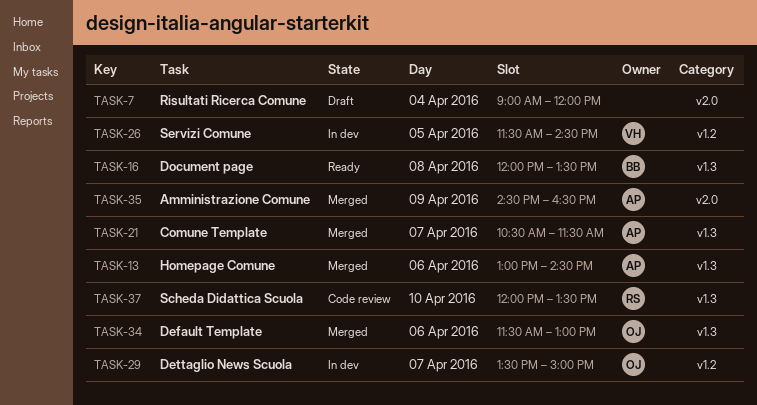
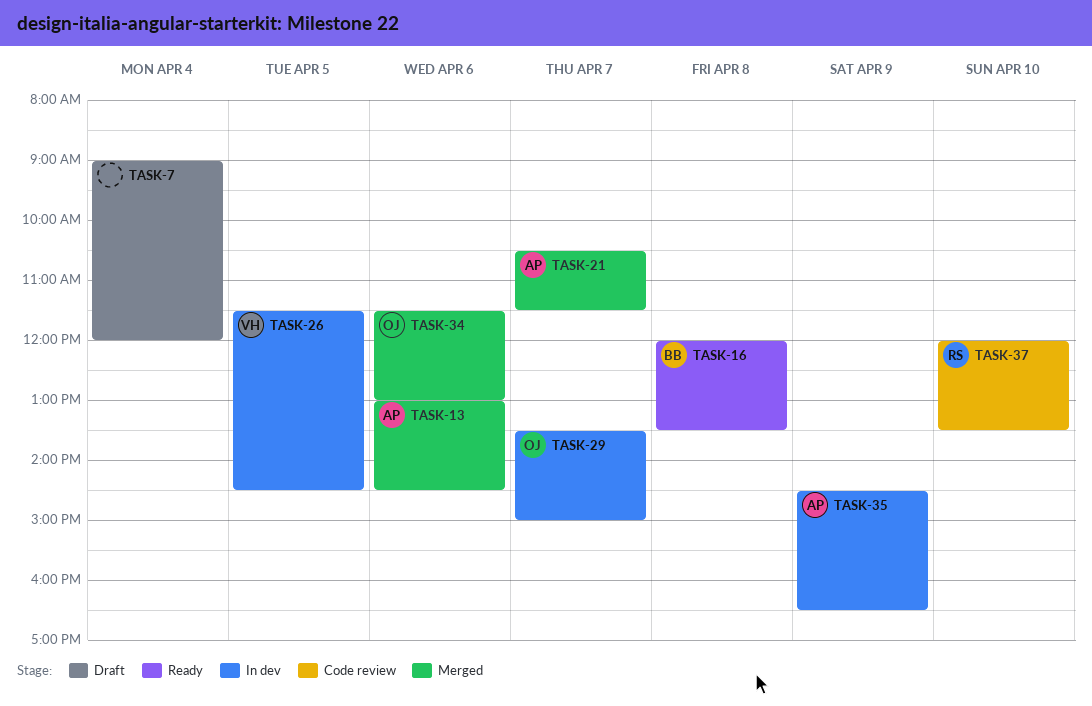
TASK-35, status: Merged -> In dev

